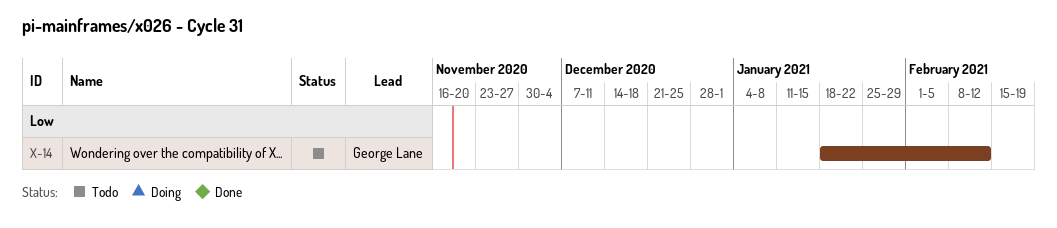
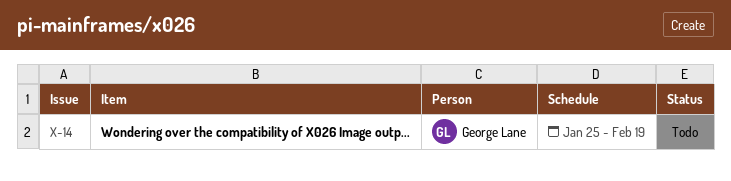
X-14, start: Jan 18 -> Jan 25
X-14, due: Feb 12 -> Feb 19

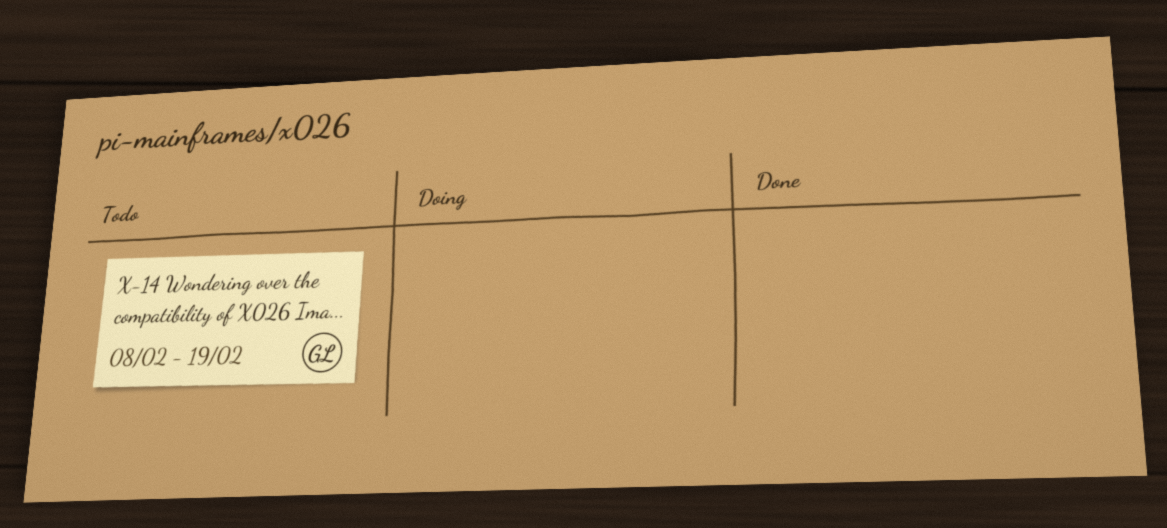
X-14, start: Jan 25 -> Feb 8

